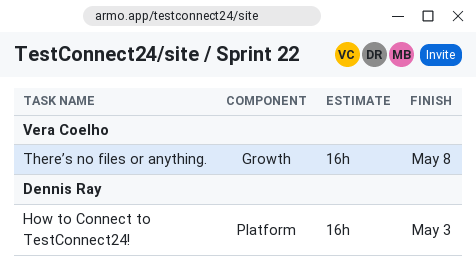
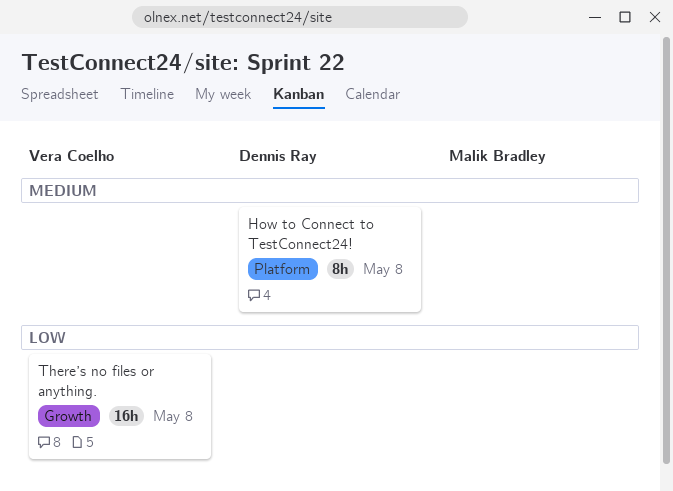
How to Connect to TestConnect24!, estimate: 16h -> 8h
How to Connect to TestConnect24!, due: May 3 -> May 8

